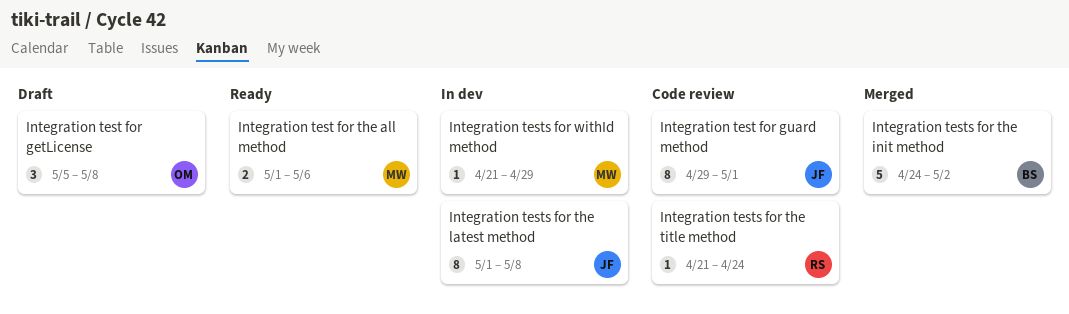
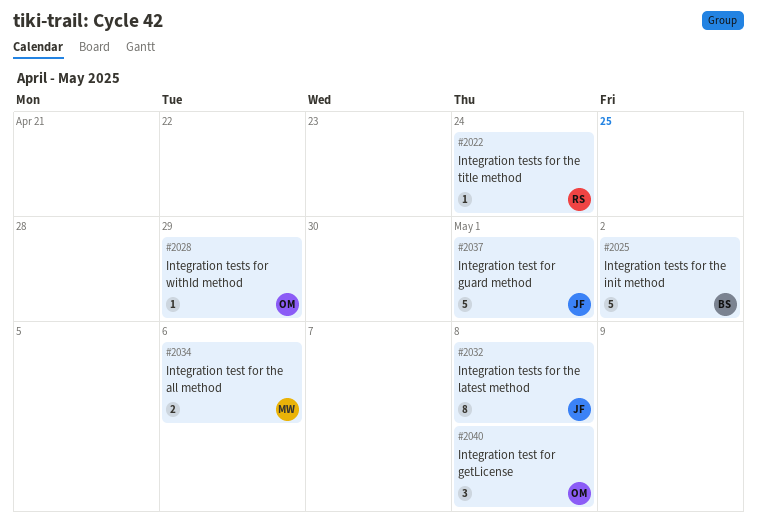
Integration test for guard method, estimate: 8 -> 5
Integration tests for withId method, owner: MW -> OM

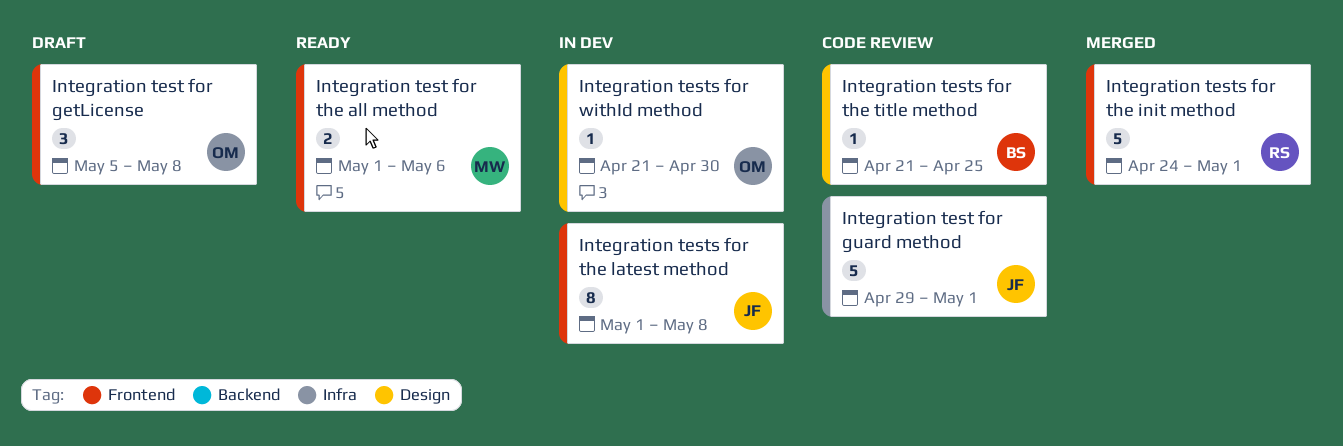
Integration tests for the init method, owner: BS -> RS
Integration tests for the init method, due: May 2 -> May 1
Integration tests for the title method, owner: RS -> BS
Integration tests for the title method, due: Apr 24 -> Apr 25
Integration tests for withId method, due: Apr 29 -> Apr 30

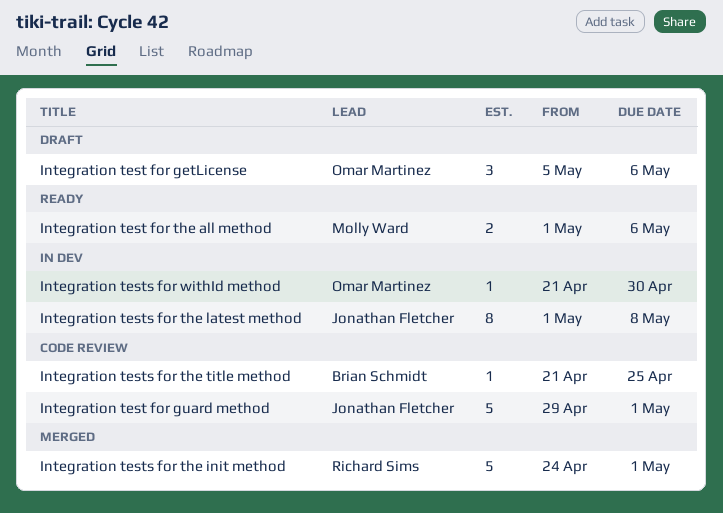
Integration test for getLicense, due: May 8 -> May 6

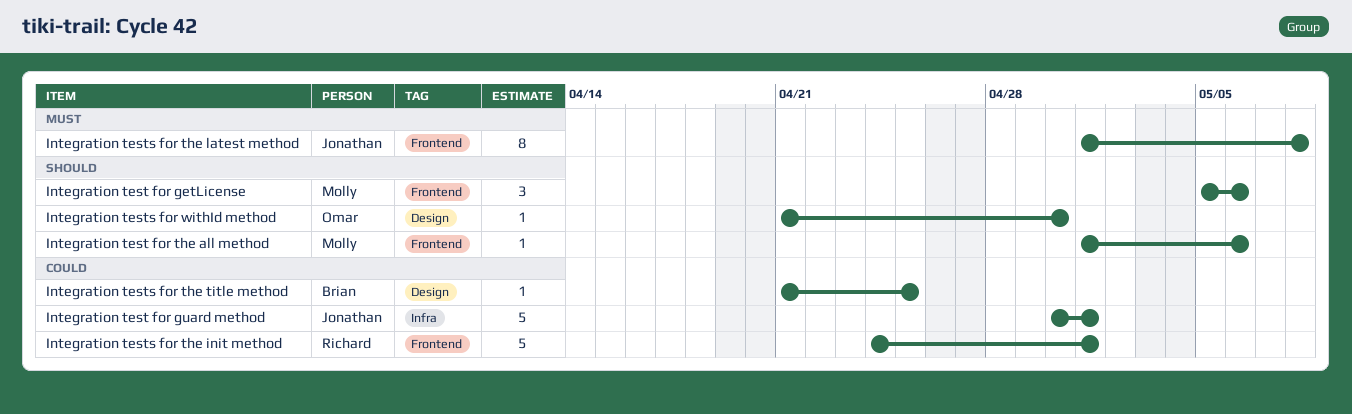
Integration test for getLicense, owner: Omar Martinez -> Molly Ward
Integration test for guard method, start: Apr 29 -> Apr 30
Integration test for the all method, estimate: 2 -> 1

